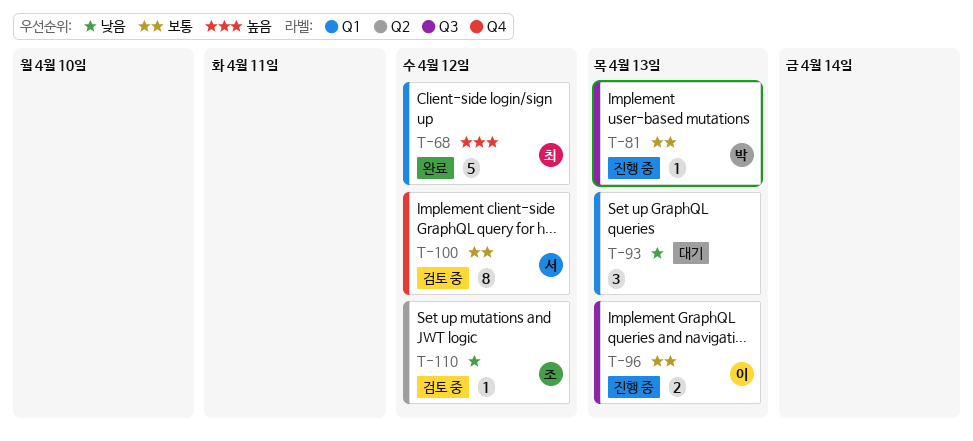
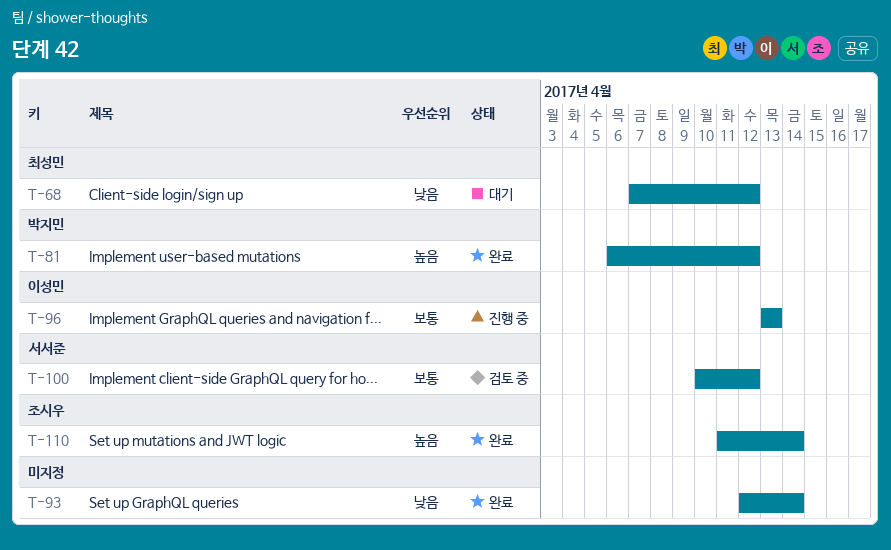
T-68, status: 완료 -> 대기
T-68, priority: 높음 -> 낮음
T-81, status: 진행 중 -> 완료
T-81, priority: 보통 -> 높음
T-81, due: Apr 13 -> Apr 12
T-93, status: 대기 -> 완료
T-93, due: Apr 13 -> Apr 14
T-110, status: 검토 중 -> 완료
T-110, priority: 낮음 -> 높음
T-110, due: Apr 12 -> Apr 14

